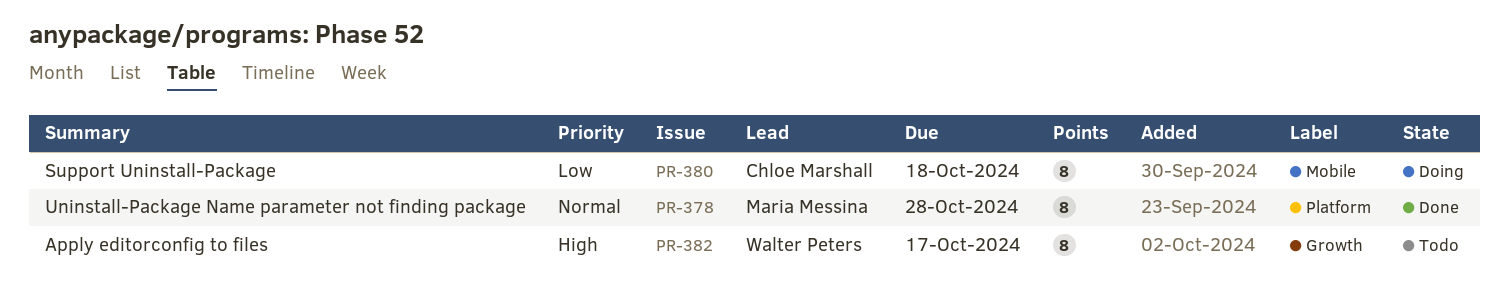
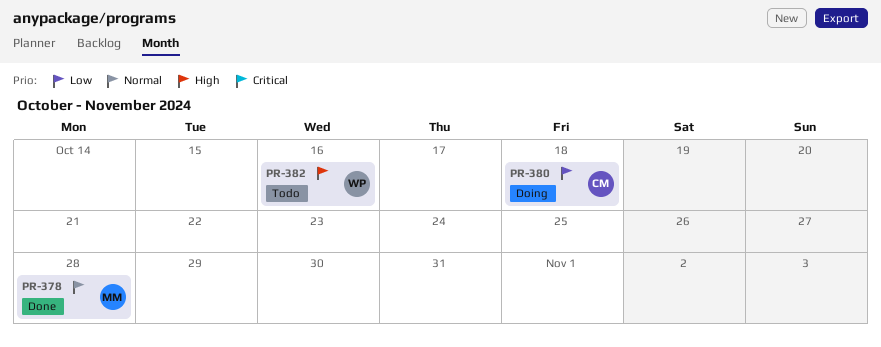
PR-382, due: Oct 17 -> Oct 16

